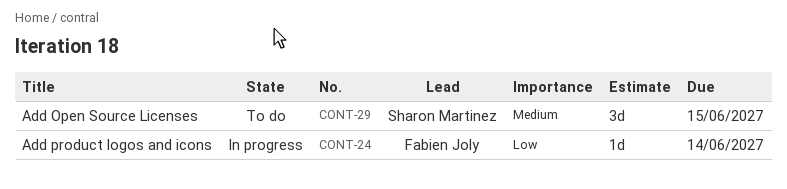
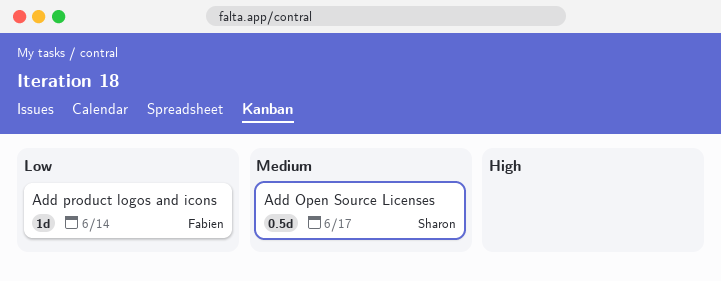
Add Open Source Licenses, estimate: 3d -> 0.5d
Add Open Source Licenses, due: Jun 15 -> Jun 17

